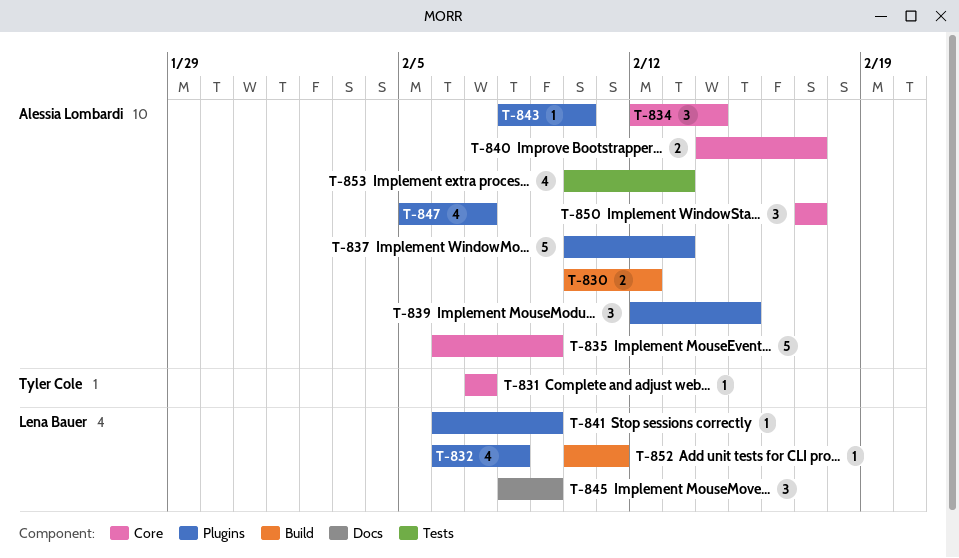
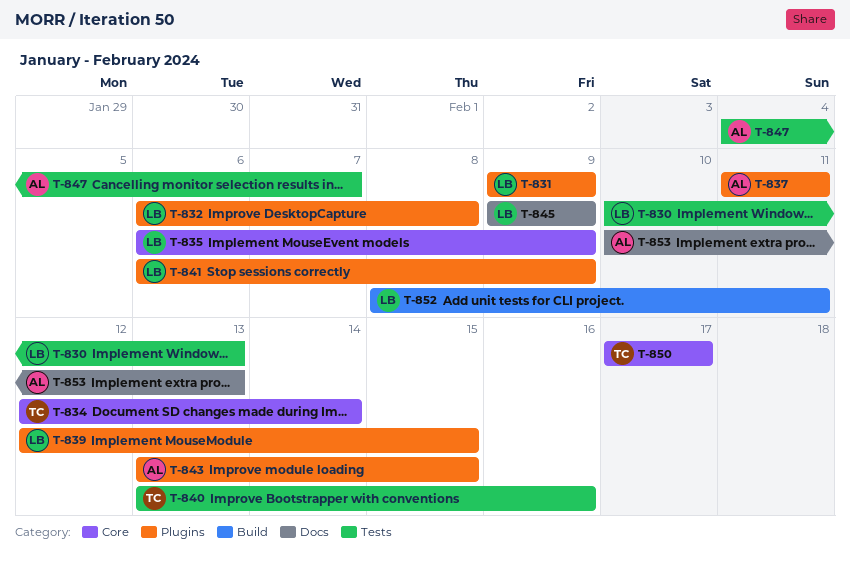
T-830, owner: Alessia Lombardi -> Lena Bauer
T-830, label: Build -> Tests
T-830, due: Feb 12 -> Feb 13
T-831, owner: Tyler Cole -> Lena Bauer
T-831, label: Core -> Plugins
T-831, start: Feb 7 -> Feb 9
T-831, due: Feb 7 -> Feb 9
T-834, owner: Alessia Lombardi -> Tyler Cole
T-835, owner: Alessia Lombardi -> Lena Bauer
T-837, start: Feb 10 -> Feb 11
T-837, due: Feb 13 -> Feb 11
T-839, owner: Alessia Lombardi -> Lena Bauer
T-840, owner: Alessia Lombardi -> Tyler Cole
T-840, label: Core -> Tests
T-840, start: Feb 14 -> Feb 13
T-840, due: Feb 17 -> Feb 16
T-843, start: Feb 8 -> Feb 13
T-843, due: Feb 10 -> Feb 15
T-845, start: Feb 8 -> Feb 9
T-847, label: Plugins -> Tests
T-847, start: Feb 5 -> Feb 4
T-850, owner: Alessia Lombardi -> Tyler Cole
T-852, start: Feb 10 -> Feb 8
T-853, label: Tests -> Docs

